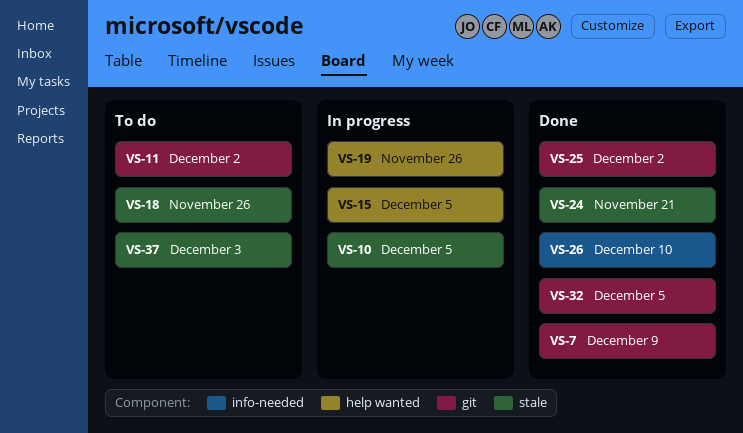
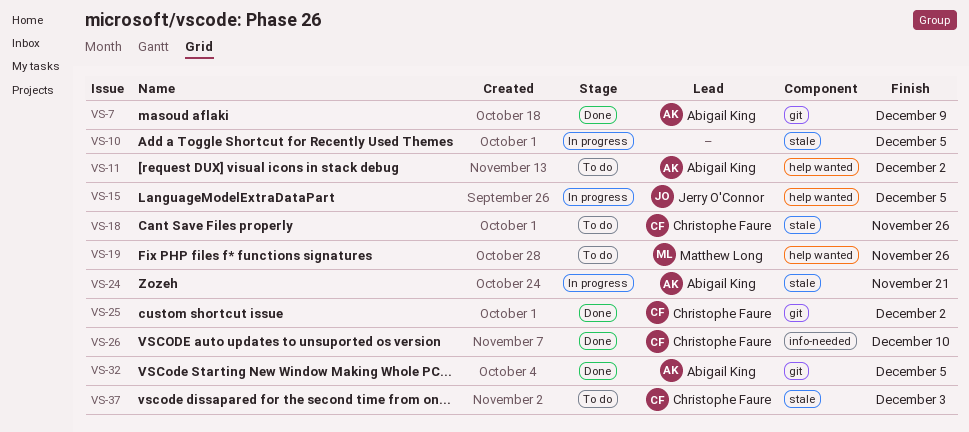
VS-11, label: git -> help wanted
VS-19, status: In progress -> To do
VS-24, status: Done -> In progress

